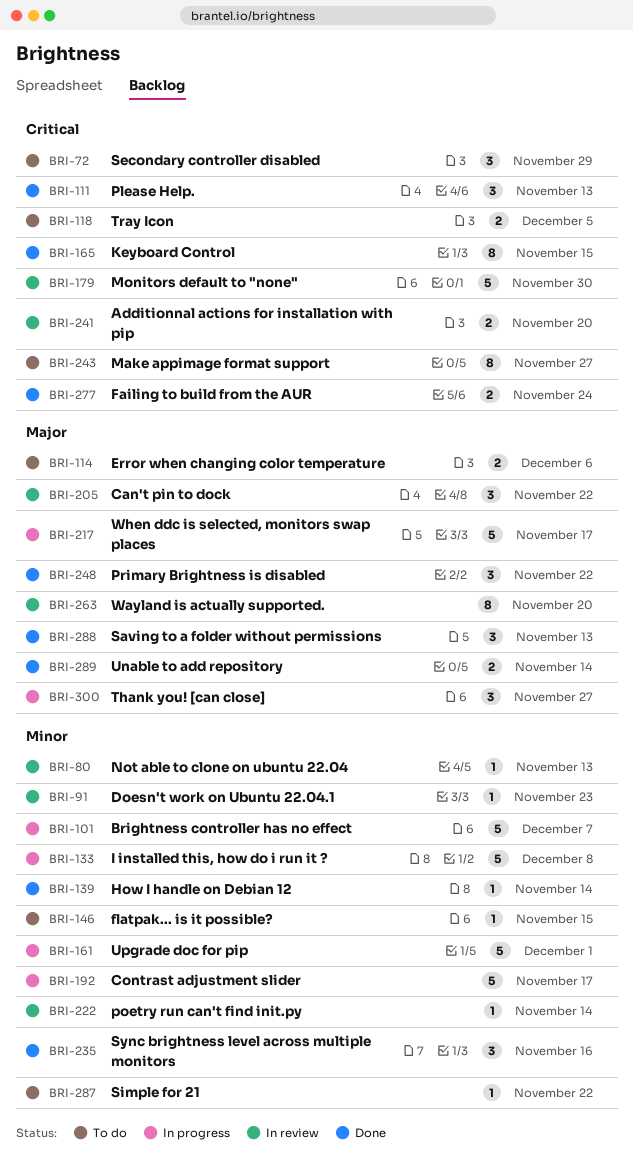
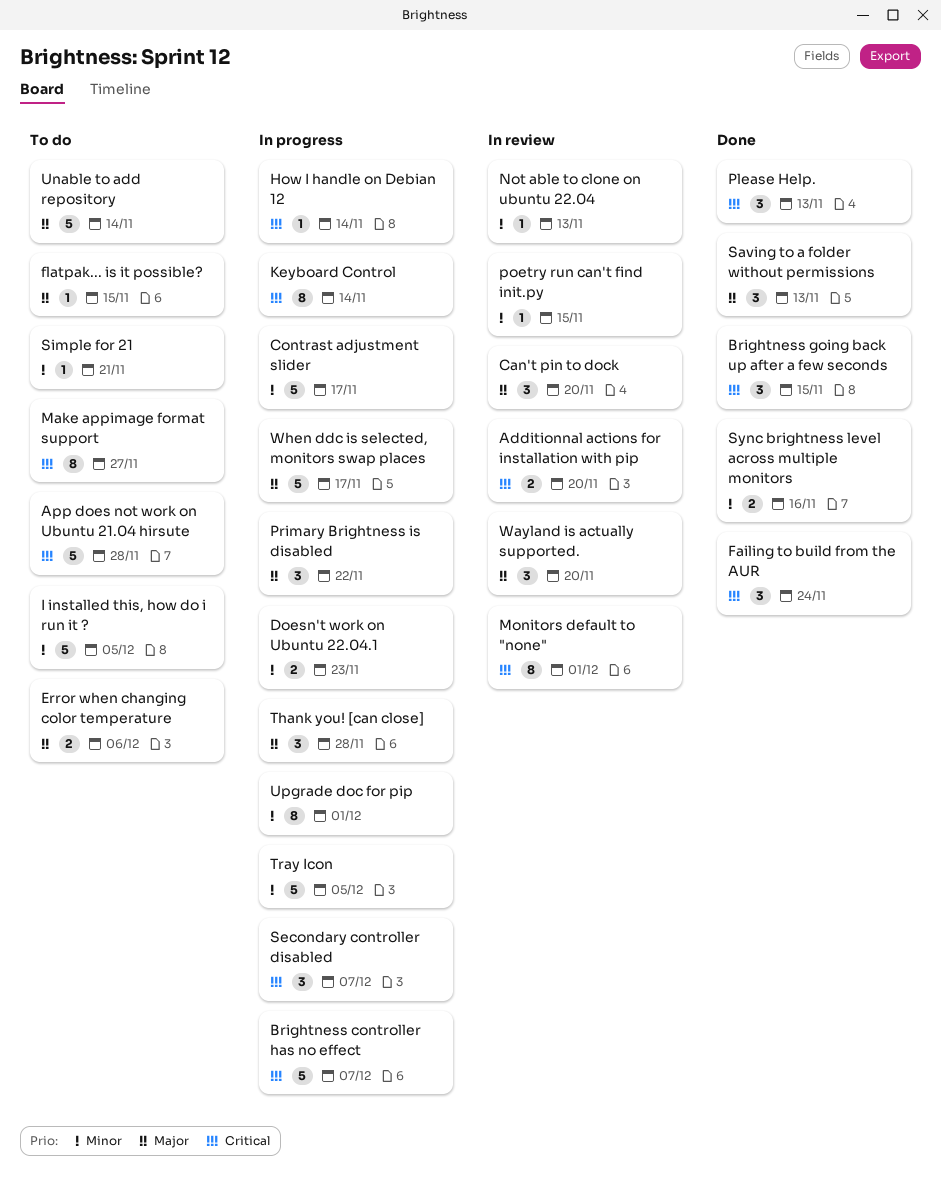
App does not work on Ubuntu 21.04 hirsute: none -> present
Brightness controller has no effect, priority: Minor -> Critical
Brightness going back up after a few seconds: none -> present
Can't pin to dock, due: Nov 22 -> Nov 20
Doesn't work on Ubuntu 22.04.1, status: In review -> In progress
Doesn't work on Ubuntu 22.04.1, estimate: 1 -> 2
Failing to build from the AUR, estimate: 2 -> 3
flatpak... is it possible?, priority: Minor -> Major
How I handle on Debian 12, status: Done -> In progress
How I handle on Debian 12, priority: Minor -> Critical
I installed this, how do i run it ?, status: In progress -> To do
I installed this, how do i run it ?, due: Dec 8 -> Dec 5
Keyboard Control, status: Done -> In progress
Keyboard Control, due: Nov 15 -> Nov 14
Monitors default to "none", estimate: 5 -> 8
Monitors default to "none", due: Nov 30 -> Dec 1
poetry run can't find init.py, due: Nov 14 -> Nov 15
Primary Brightness is disabled, status: Done -> In progress
Secondary controller disabled, status: To do -> In progress
Secondary controller disabled, due: Nov 29 -> Dec 7
Simple for 21, due: Nov 22 -> Nov 21
Sync brightness level across multiple monitors, estimate: 3 -> 2
Thank you! [can close], due: Nov 27 -> Nov 28
Tray Icon, status: To do -> In progress
Tray Icon, priority: Critical -> Minor
Tray Icon, estimate: 2 -> 5
Unable to add repository, status: Done -> To do
Unable to add repository, estimate: 2 -> 5
Upgrade doc for pip, estimate: 5 -> 8
Wayland is actually supported., estimate: 8 -> 3

